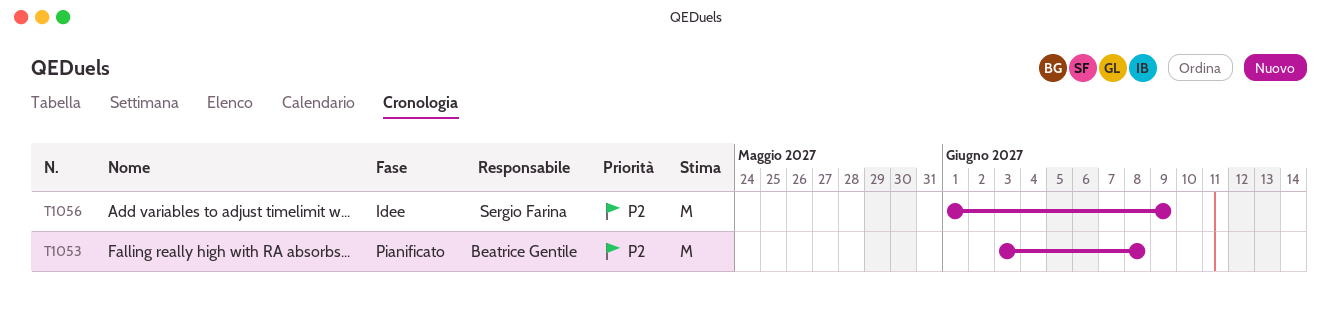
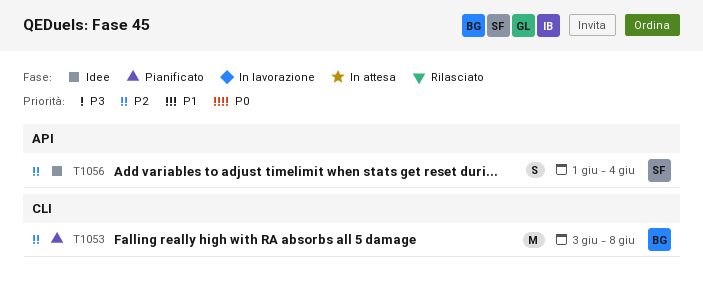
T1056, estimate: M -> S
T1056, due: Jun 9 -> Jun 4

